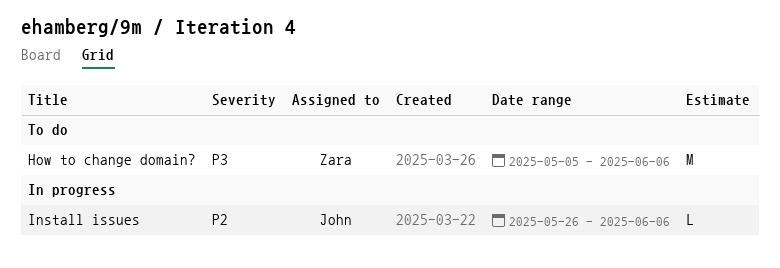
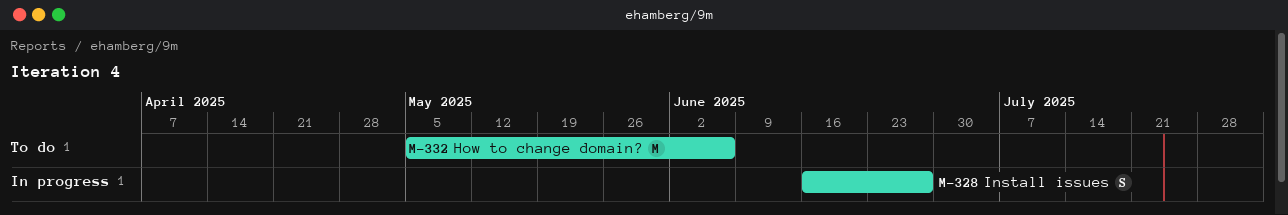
Install issues, estimate: L -> S
Install issues, start: May 26 -> Jun 16
Install issues, due: Jun 6 -> Jun 27

